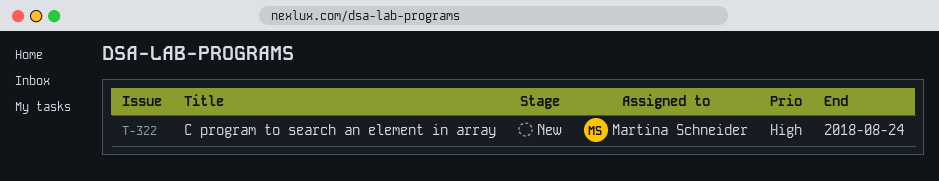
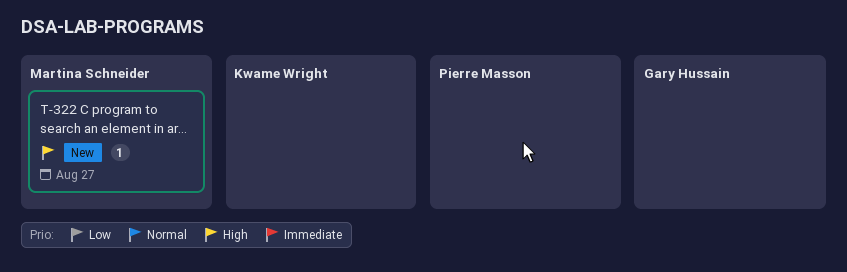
T-322, due: Aug 24 -> Aug 27

